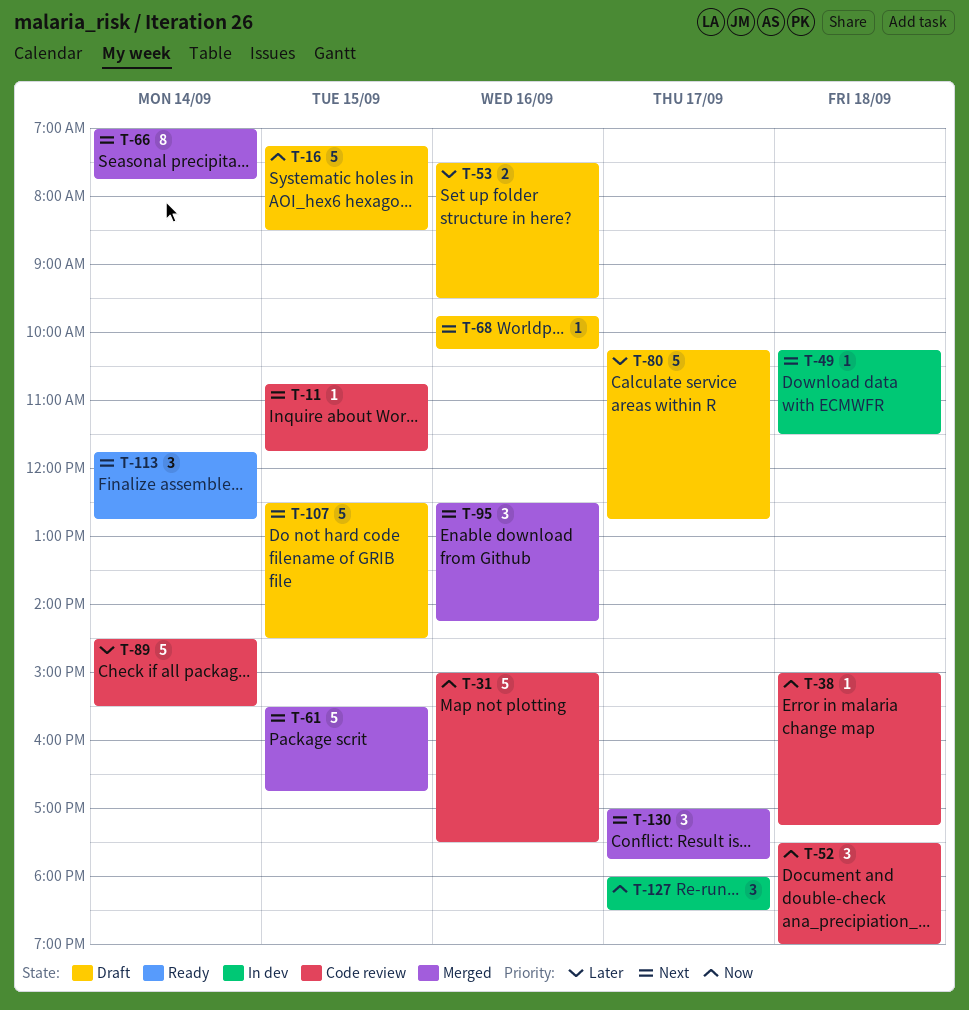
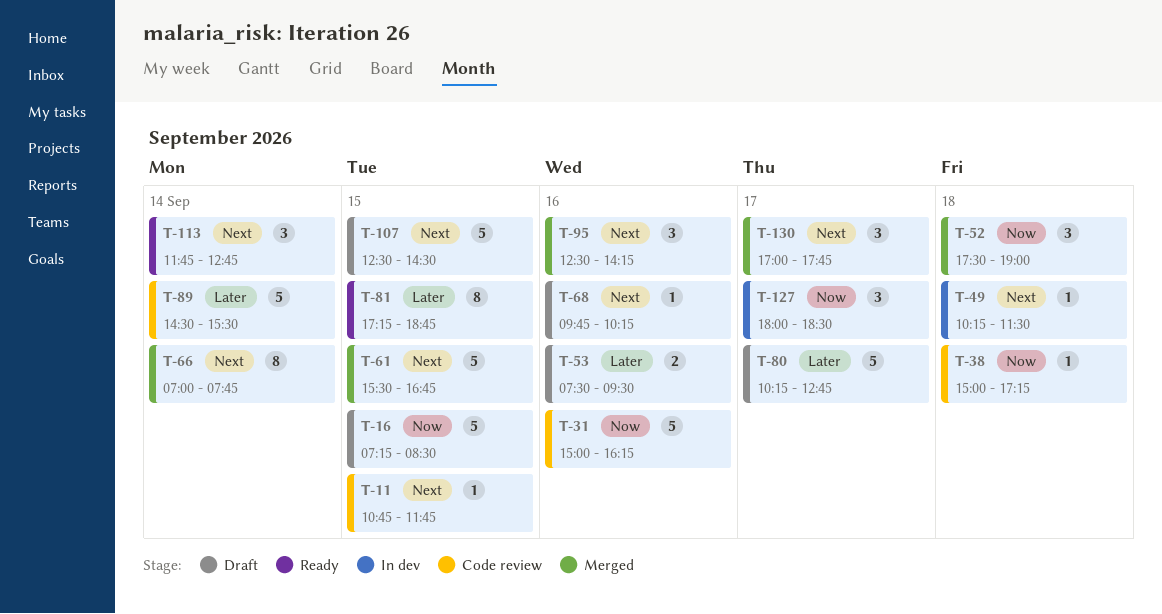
T-31, ends: 17:30 -> 16:15
T-52, status: Code review -> Merged
T-81: none -> present

